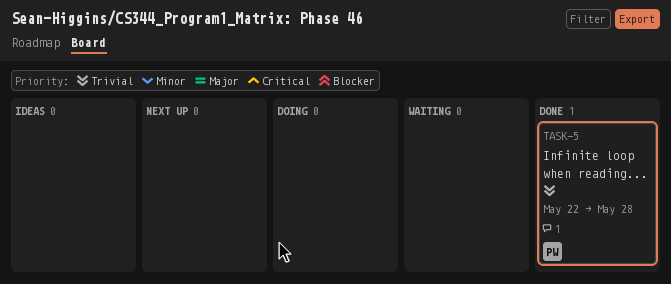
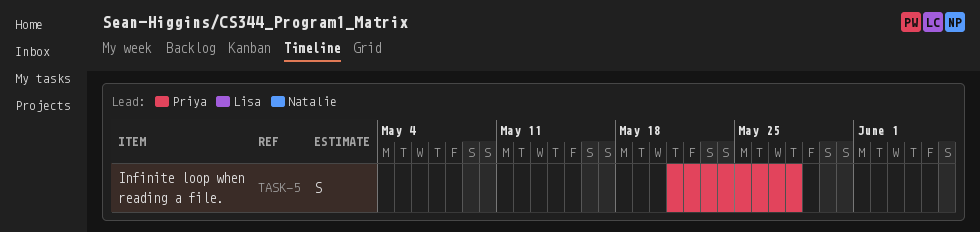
TASK-5, start: May 22 -> May 21

